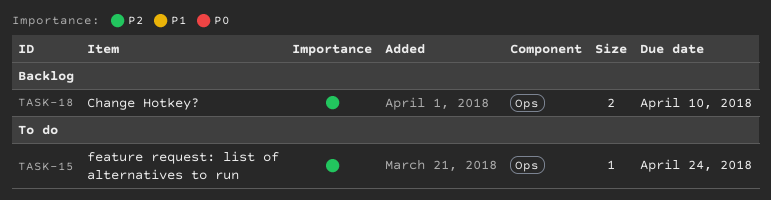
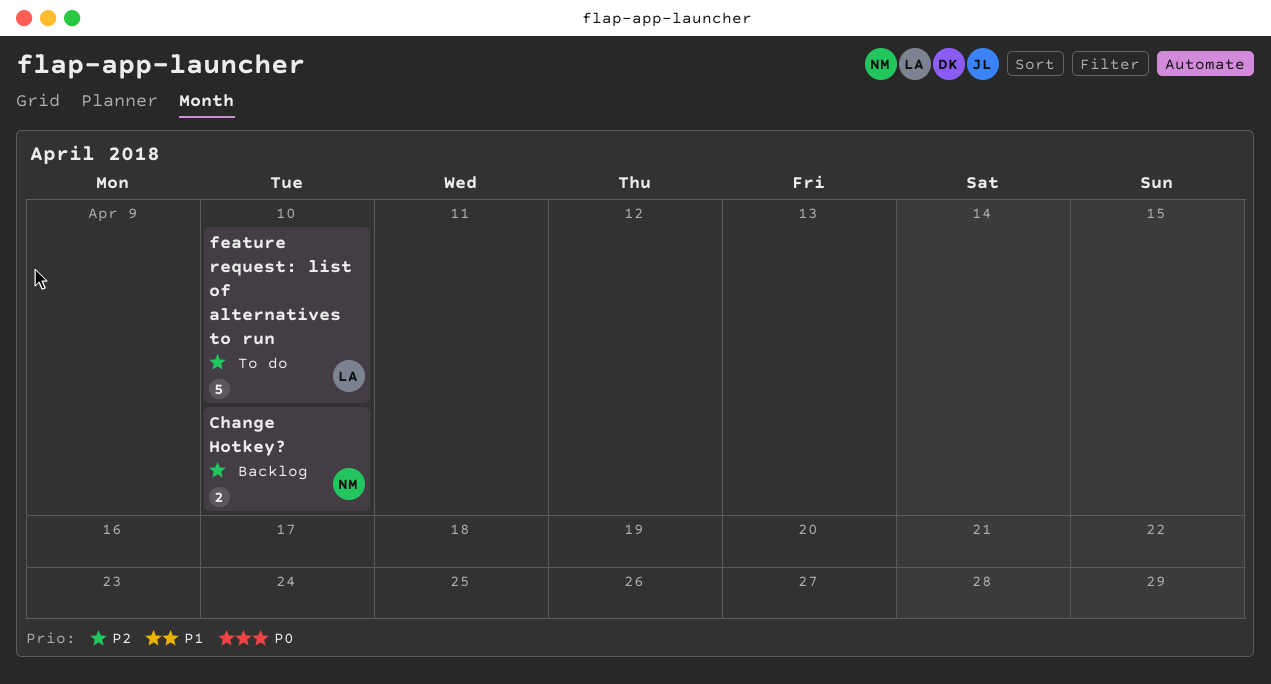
feature request: list of alternatives to run, estimate: 1 -> 5
feature request: list of alternatives to run, due: Apr 24 -> Apr 10

